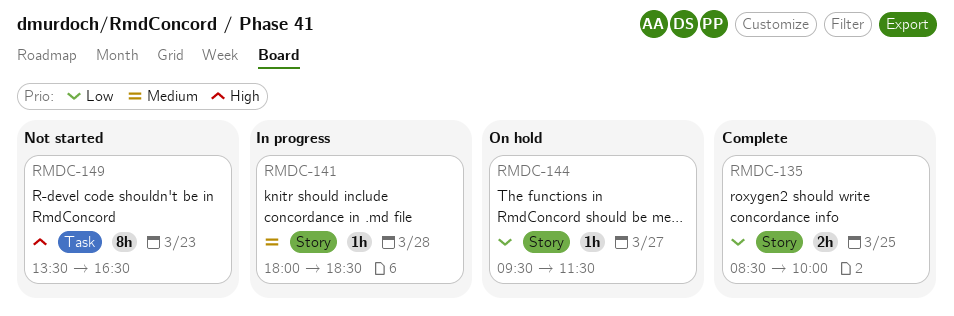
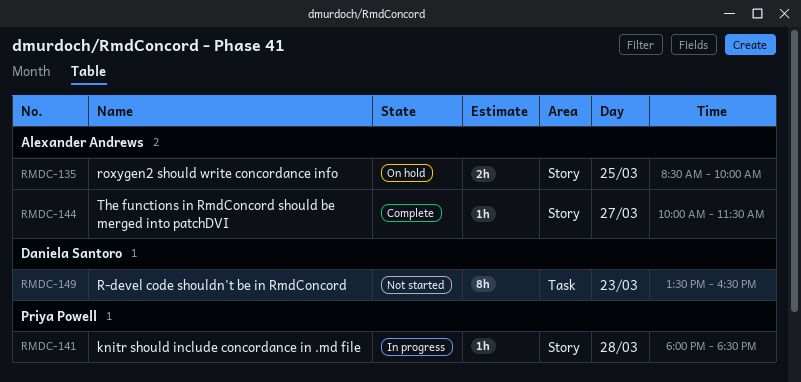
RMDC-135, status: Complete -> On hold
RMDC-144, status: On hold -> Complete
RMDC-144, begins: 09:30 -> 10:00

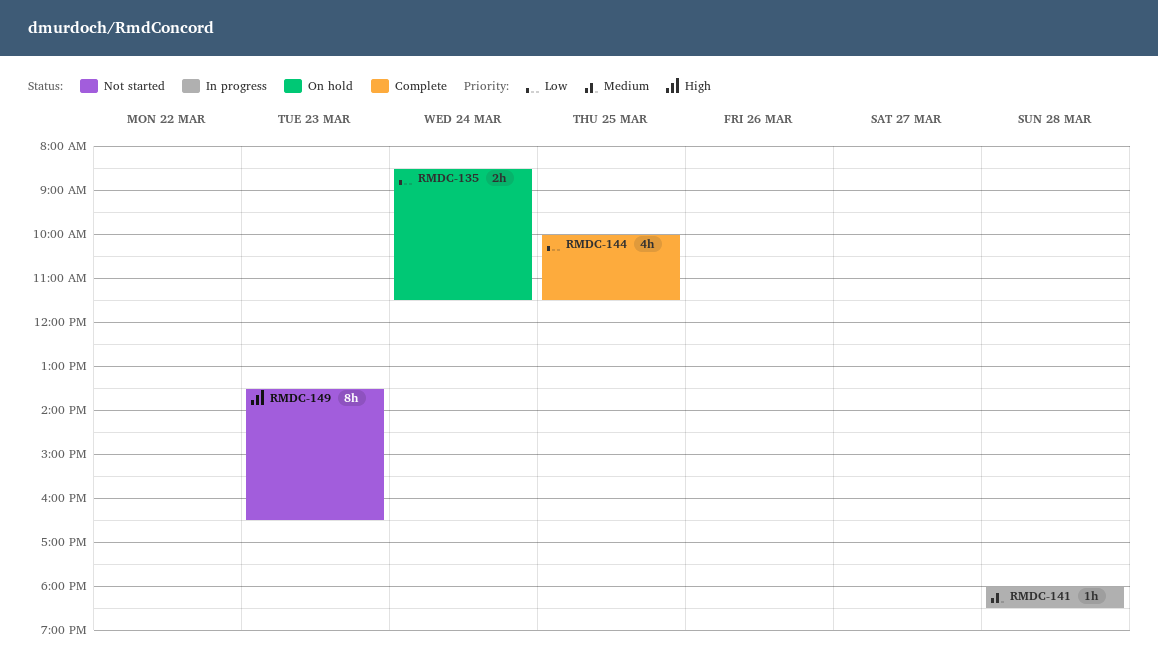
RMDC-135, day: Mar 25 -> Mar 24
RMDC-135, ends: 10:00 -> 11:30
RMDC-144, estimate: 1h -> 4h
RMDC-144, day: Mar 27 -> Mar 25

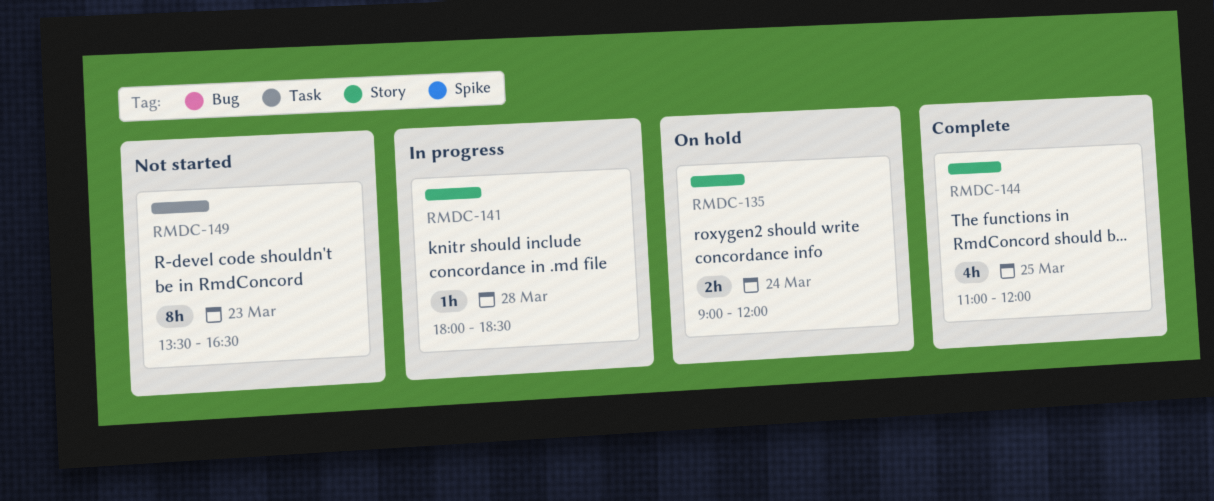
RMDC-135, begins: 08:30 -> 09:00
RMDC-135, ends: 11:30 -> 12:00
RMDC-144, begins: 10:00 -> 11:00
RMDC-144, ends: 11:30 -> 12:00

